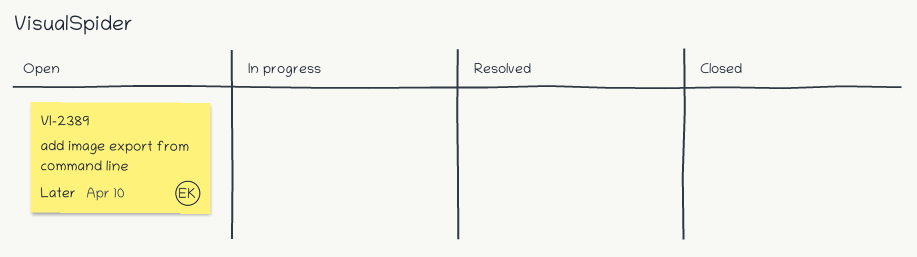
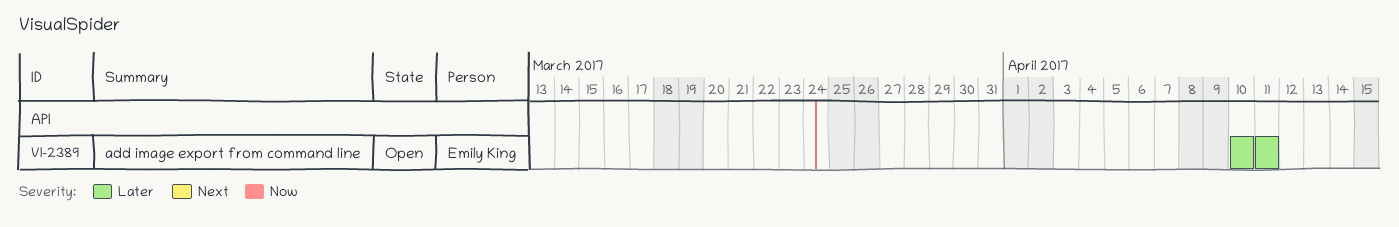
VI-2389, due: Apr 10 -> Apr 11

